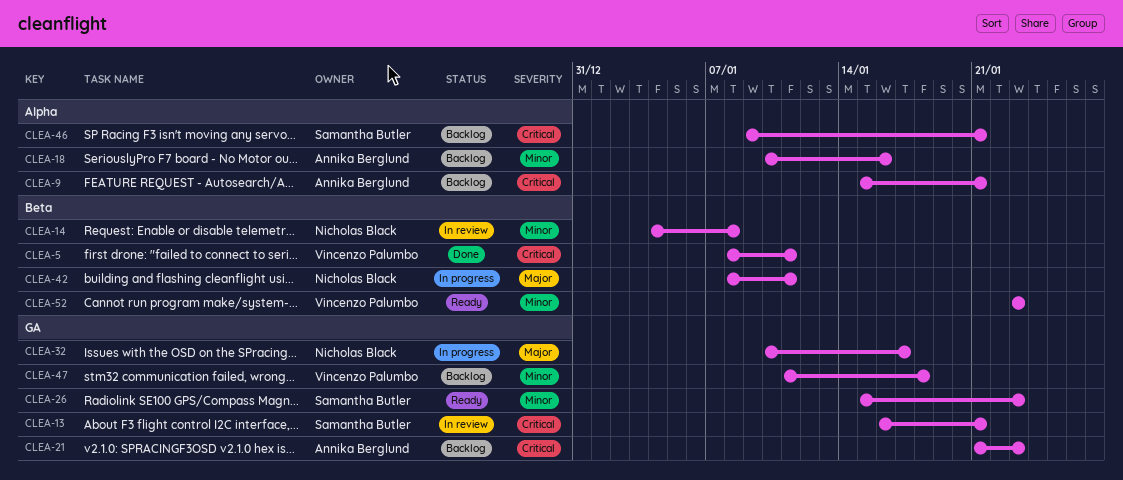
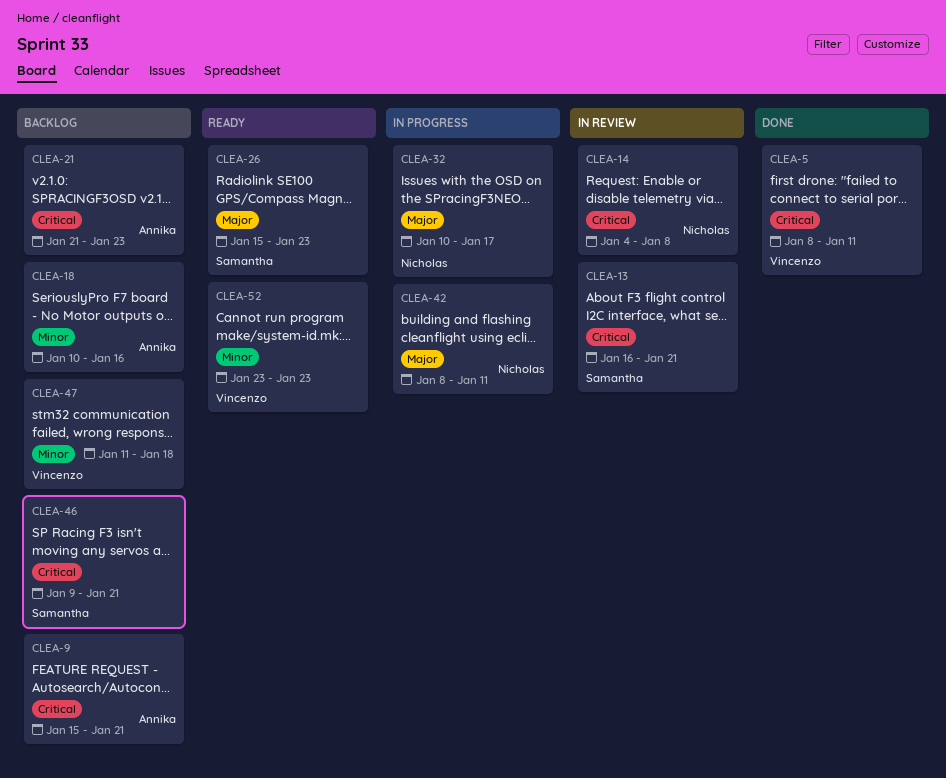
CLEA-14, priority: Minor -> Critical
CLEA-26, priority: Minor -> Major

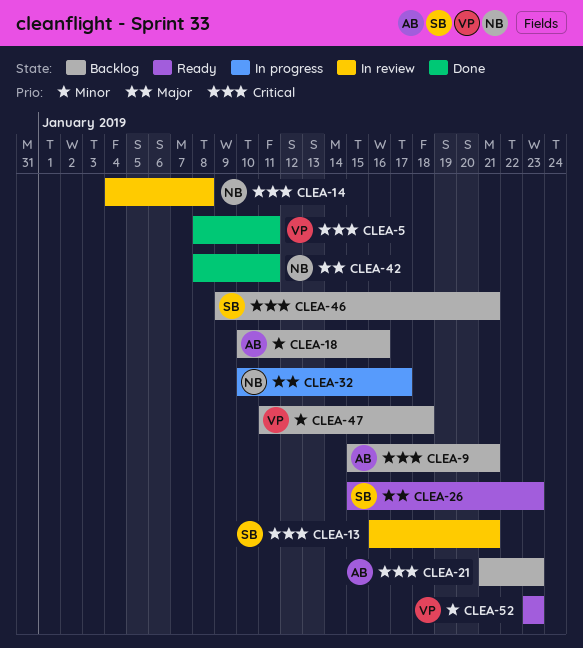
CLEA-42, status: In progress -> Done

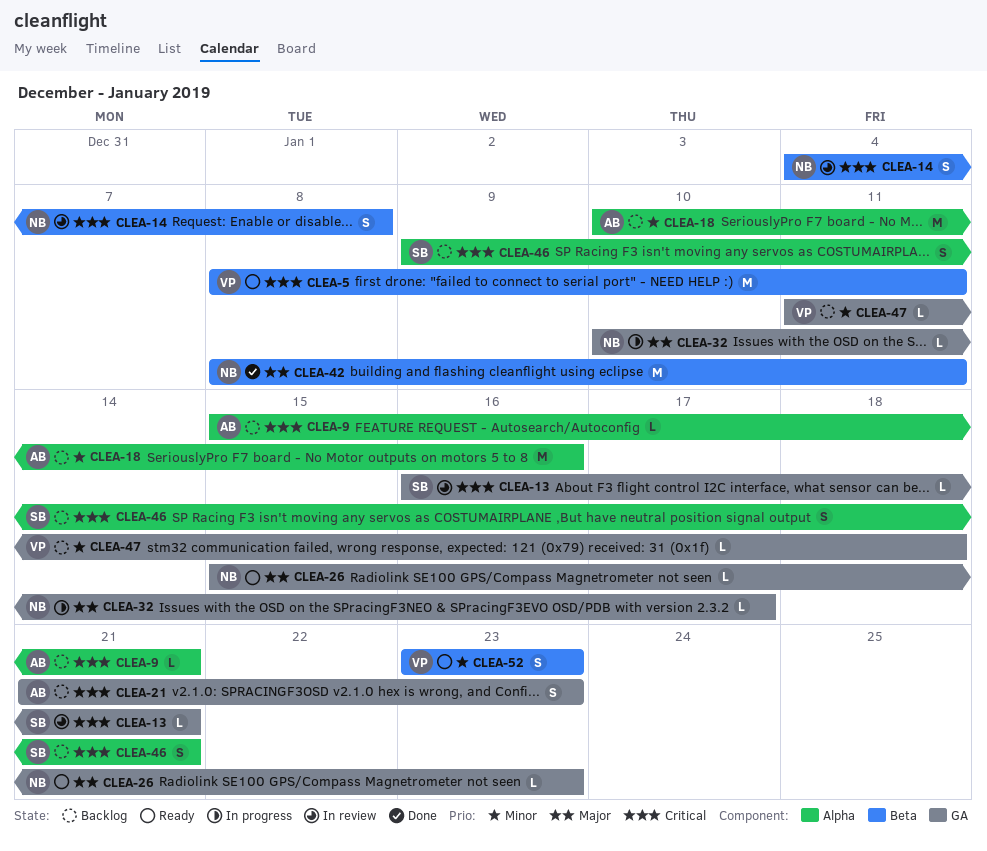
CLEA-5, status: Done -> Ready
CLEA-26, owner: SB -> NB

